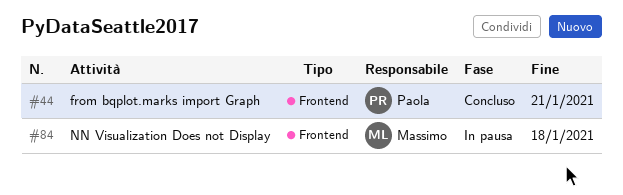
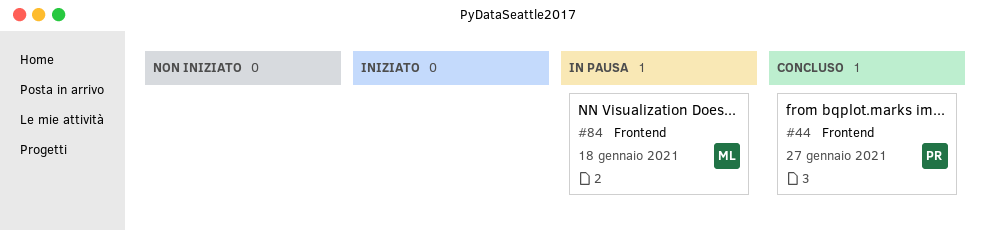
#44, due: Jan 21 -> Jan 27

